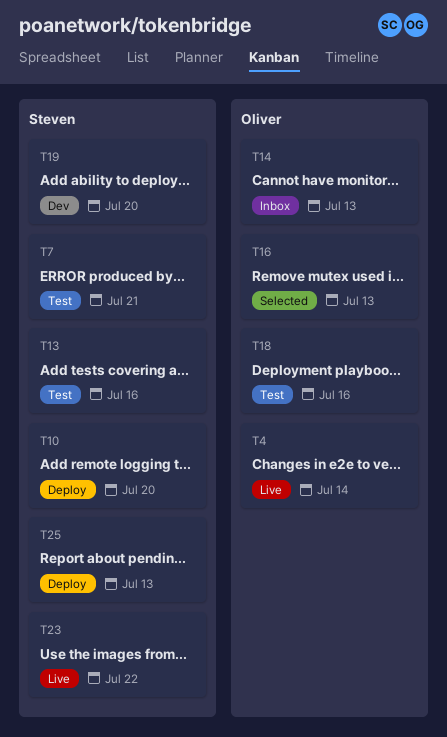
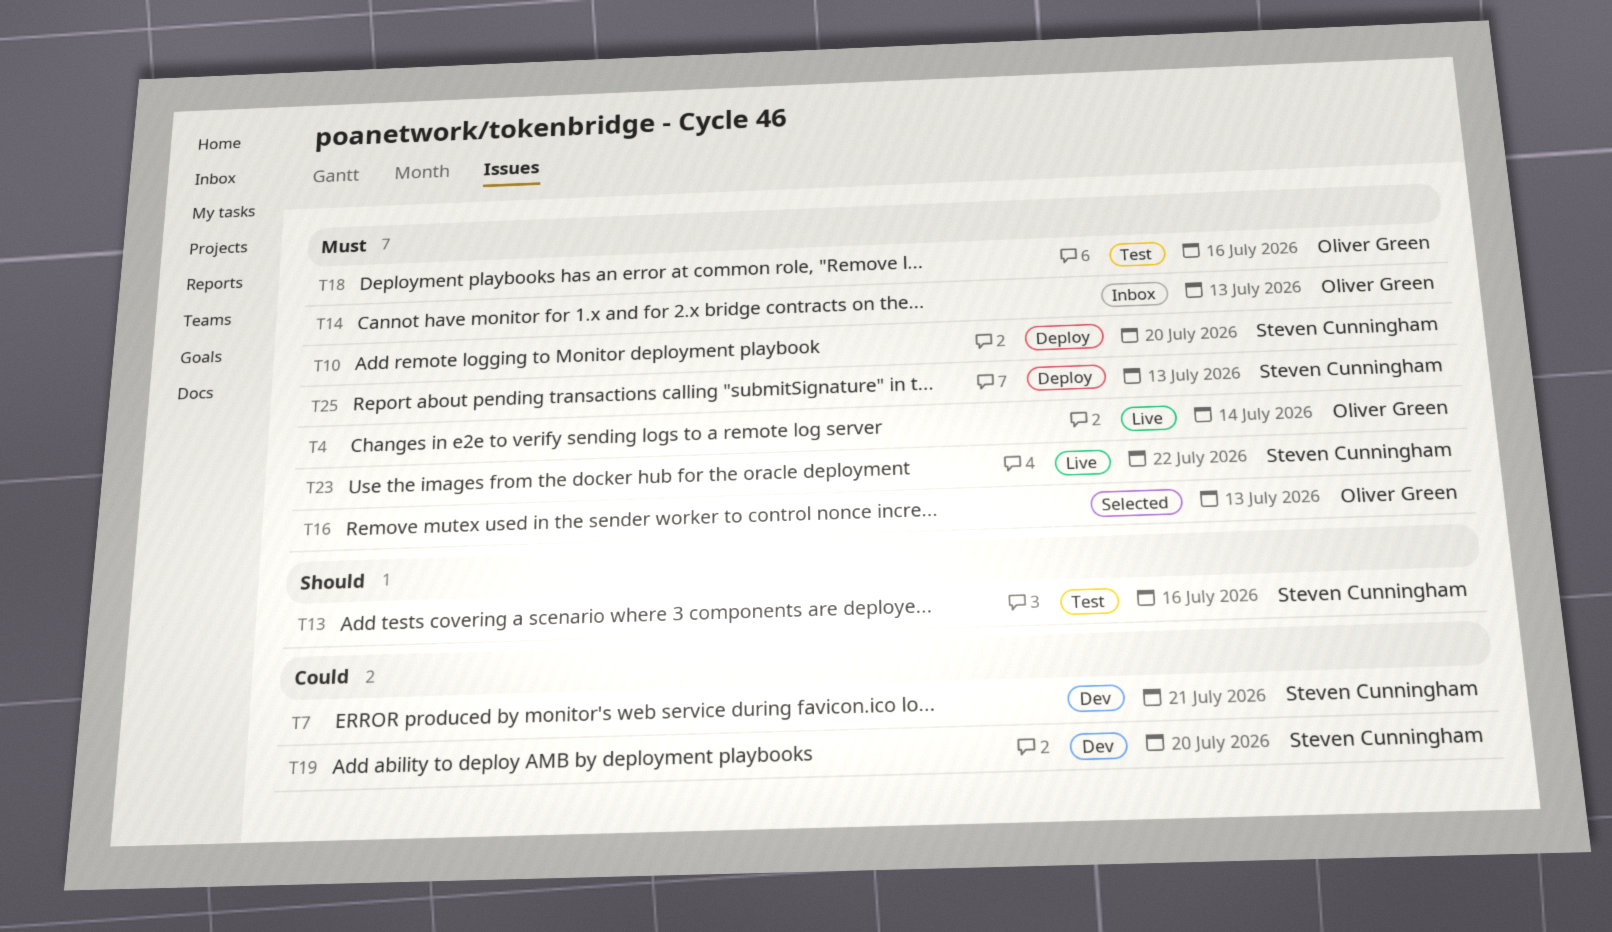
T7, status: Test -> Dev

